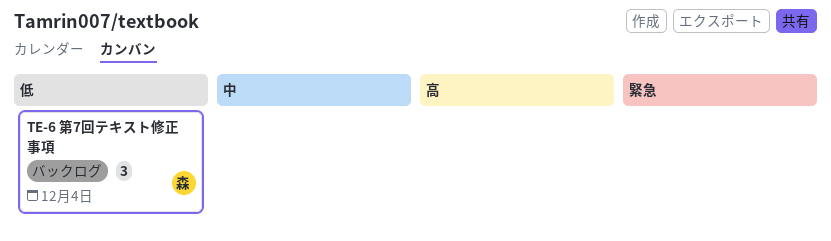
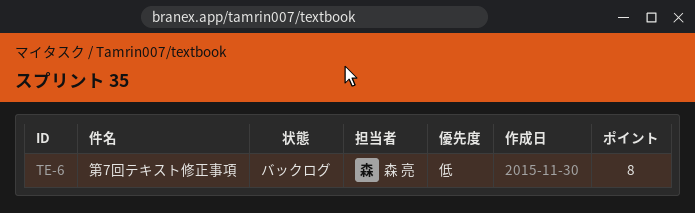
TE-6, estimate: 3 -> 8

